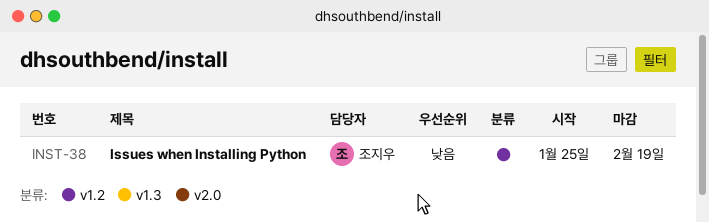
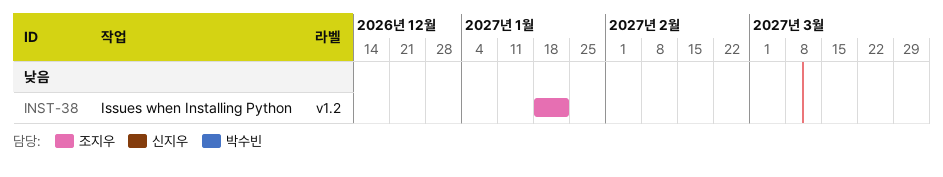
INST-38, start: Jan 25 -> Jan 18
INST-38, due: Feb 19 -> Jan 22

